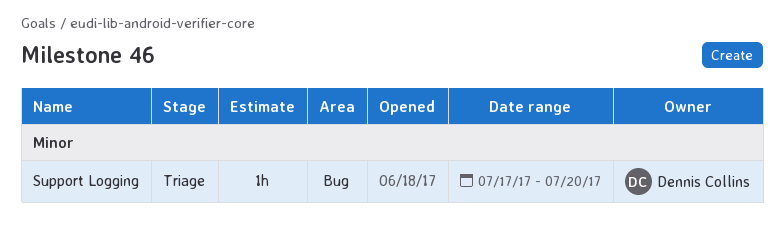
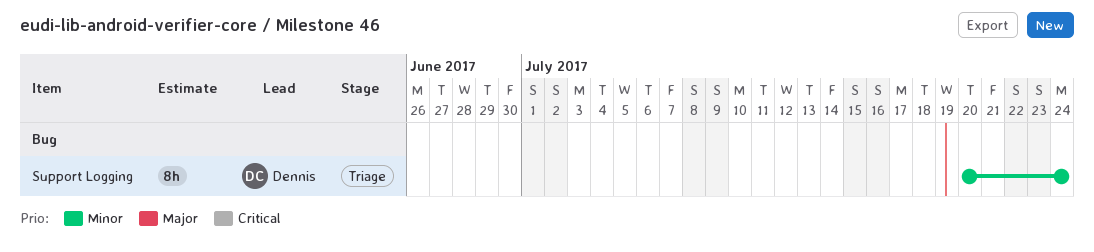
Support Logging, estimate: 1h -> 8h
Support Logging, start: Jul 17 -> Jul 20
Support Logging, due: Jul 20 -> Jul 24

